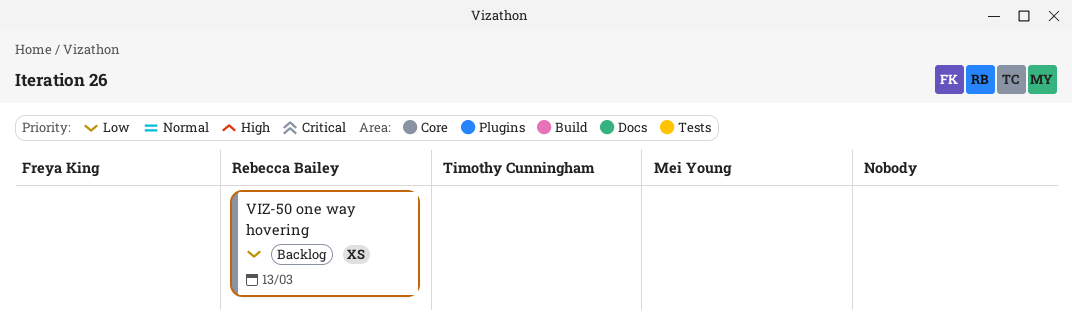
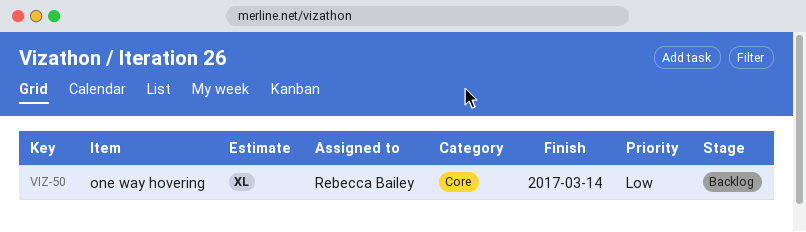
VIZ-50, estimate: XS -> XL
VIZ-50, due: Mar 13 -> Mar 14

